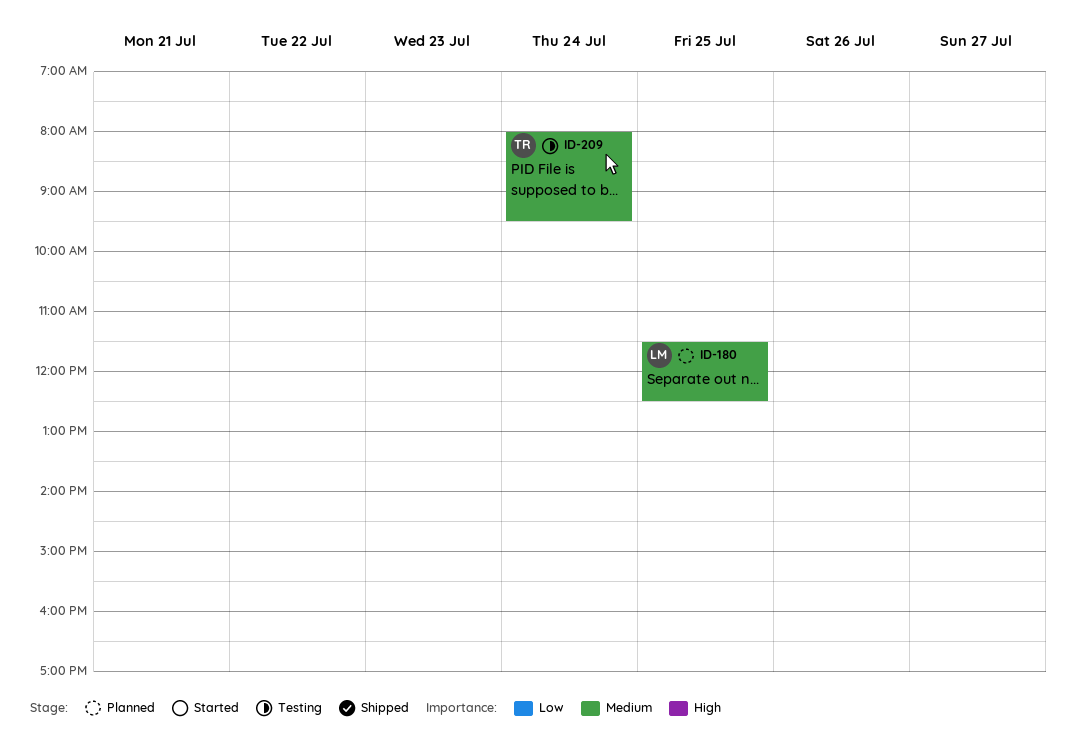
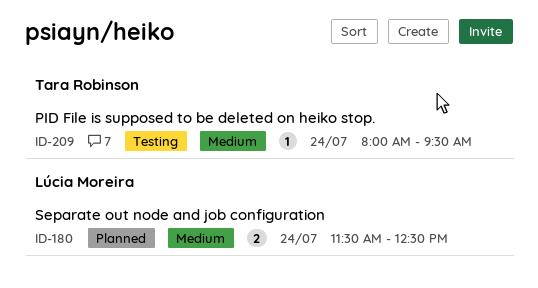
ID-180, day: Jul 25 -> Jul 24

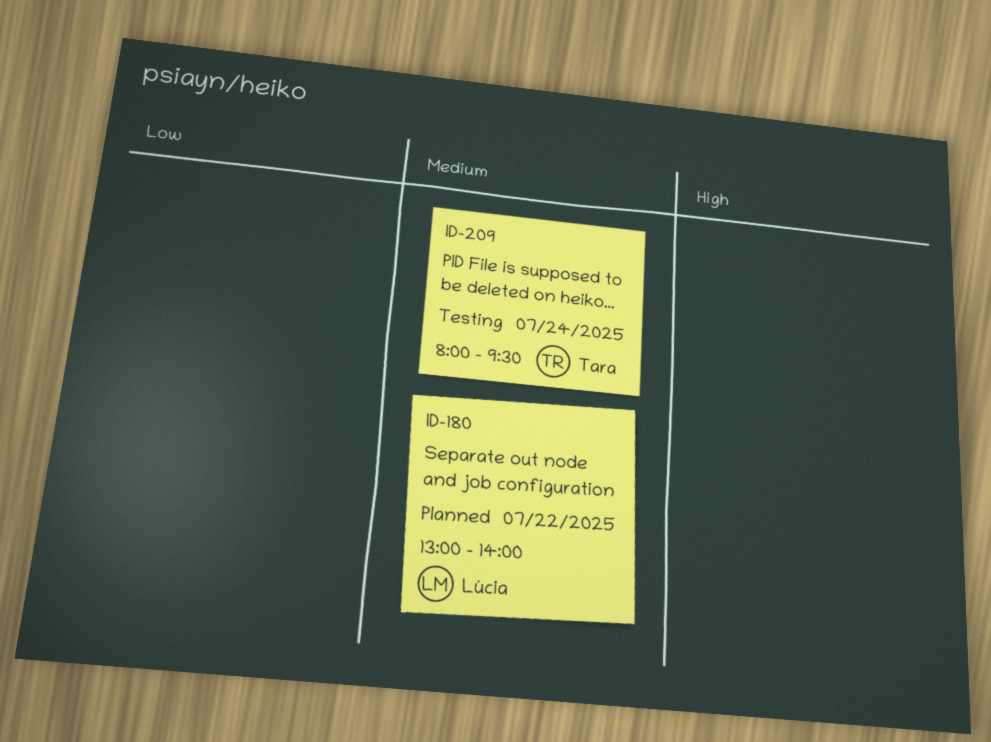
ID-180, day: Jul 24 -> Jul 22
ID-180, begins: 11:30 -> 13:00
ID-180, ends: 12:30 -> 14:00

